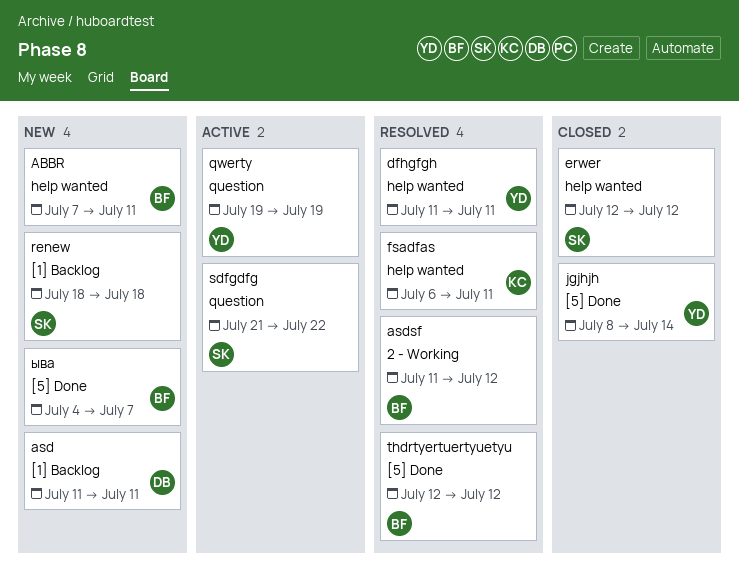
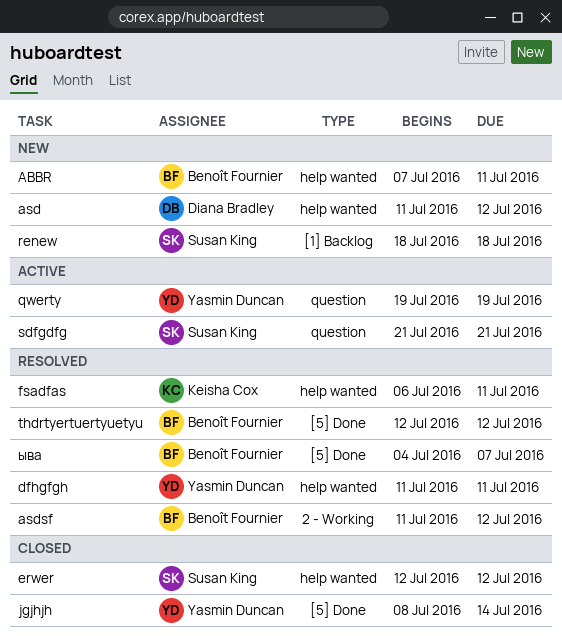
asd, label: [1] Backlog -> help wanted
asd, due: Jul 11 -> Jul 12
sdfgdfg, due: Jul 22 -> Jul 21
ыва, status: New -> Resolved

